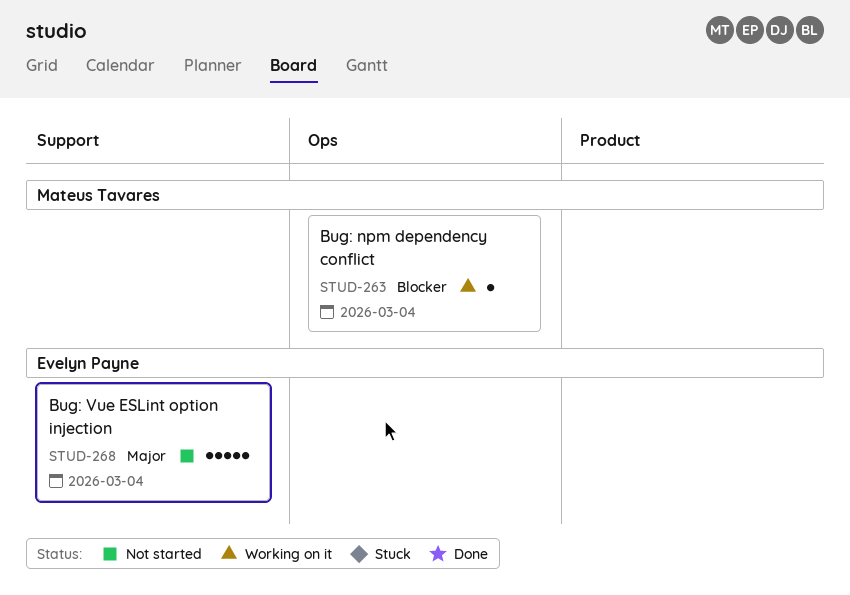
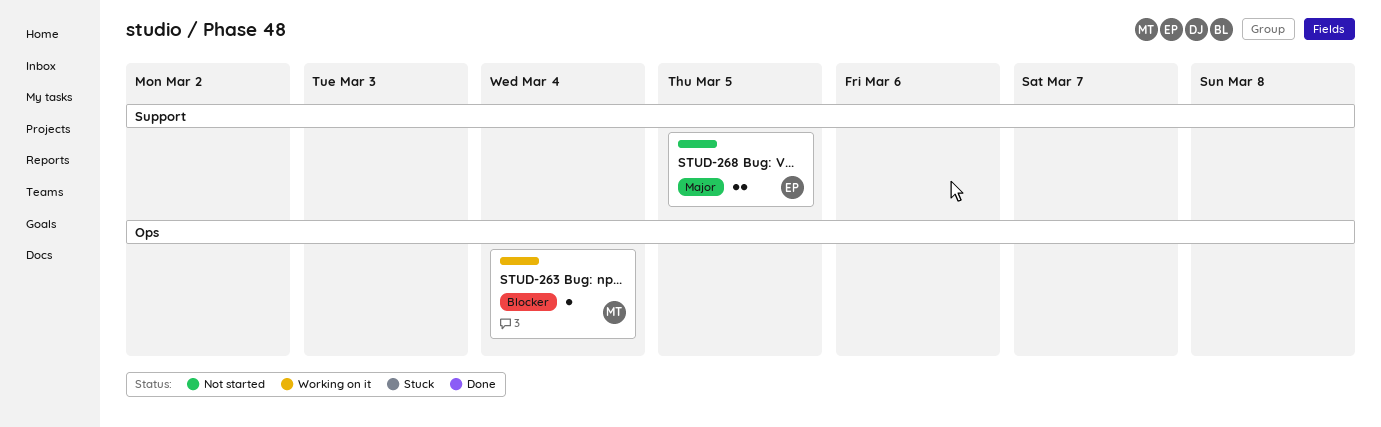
STUD-268, estimate: 5 -> 2
STUD-268, due: Mar 4 -> Mar 5

